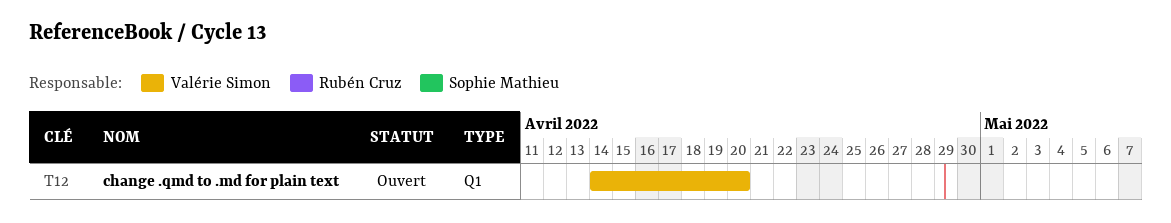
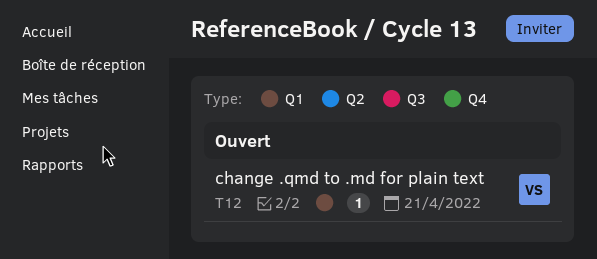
T12, due: Apr 20 -> Apr 21

